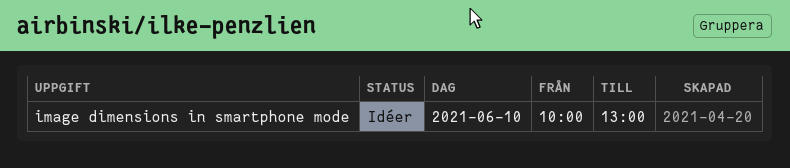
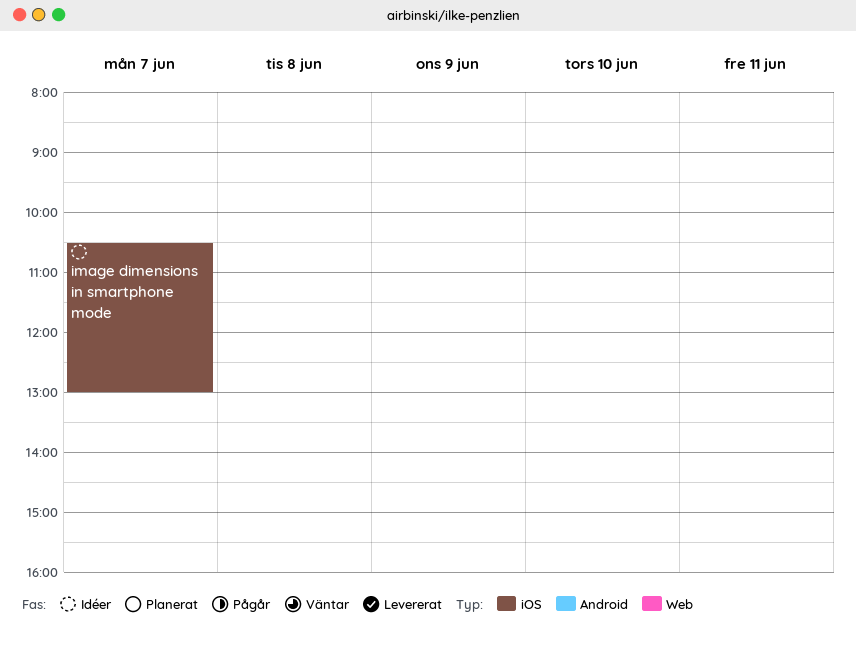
image dimensions in smartphone mode, day: Jun 10 -> Jun 7
image dimensions in smartphone mode, begins: 10:00 -> 10:30

